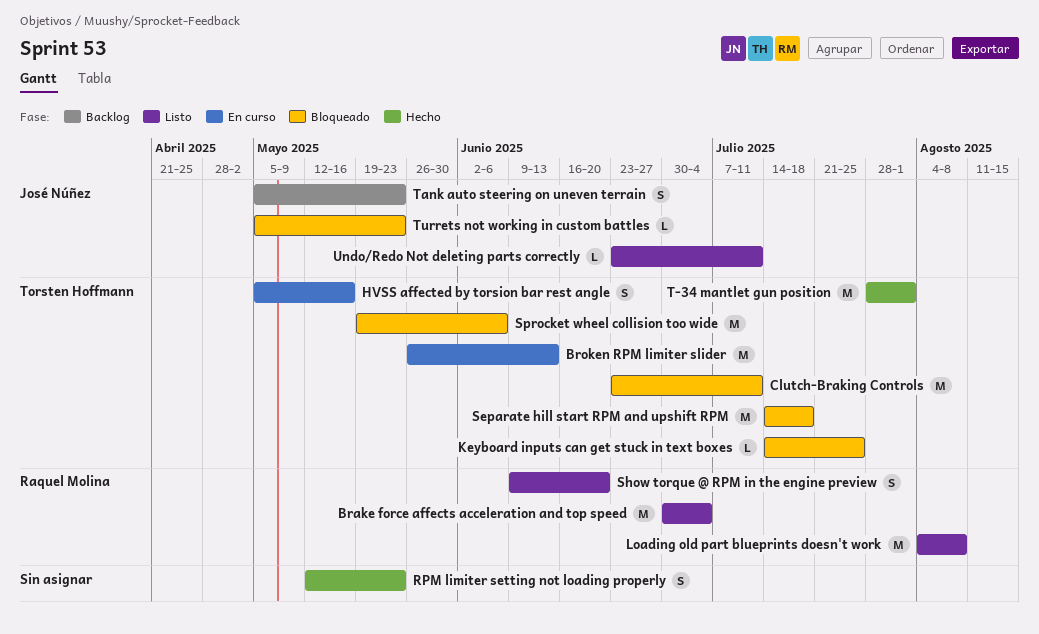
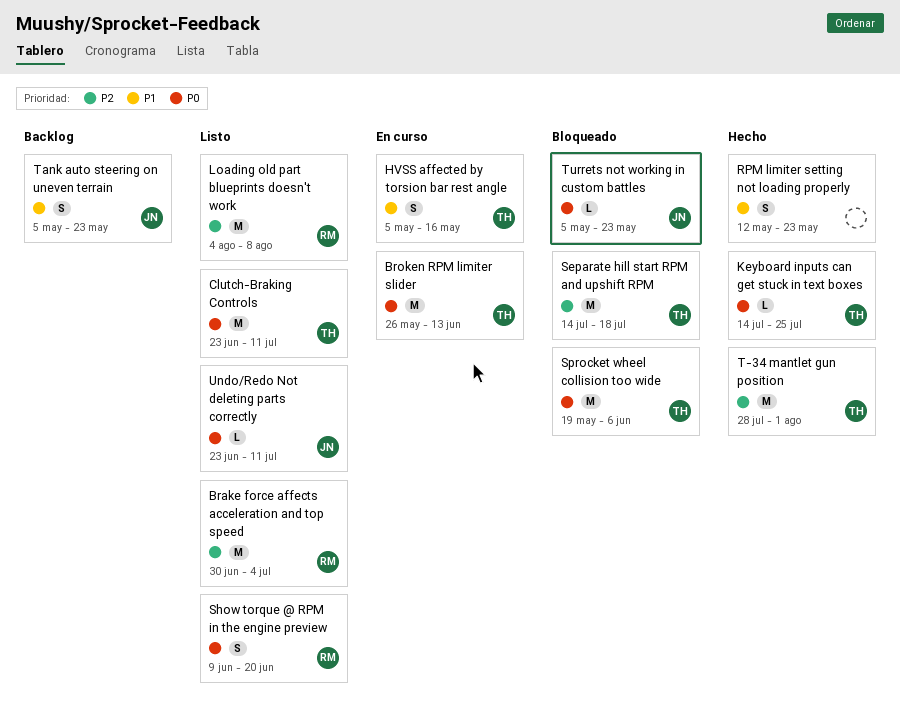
Clutch-Braking Controls, status: Bloqueado -> Listo
Keyboard inputs can get stuck in text boxes, status: Bloqueado -> Hecho

